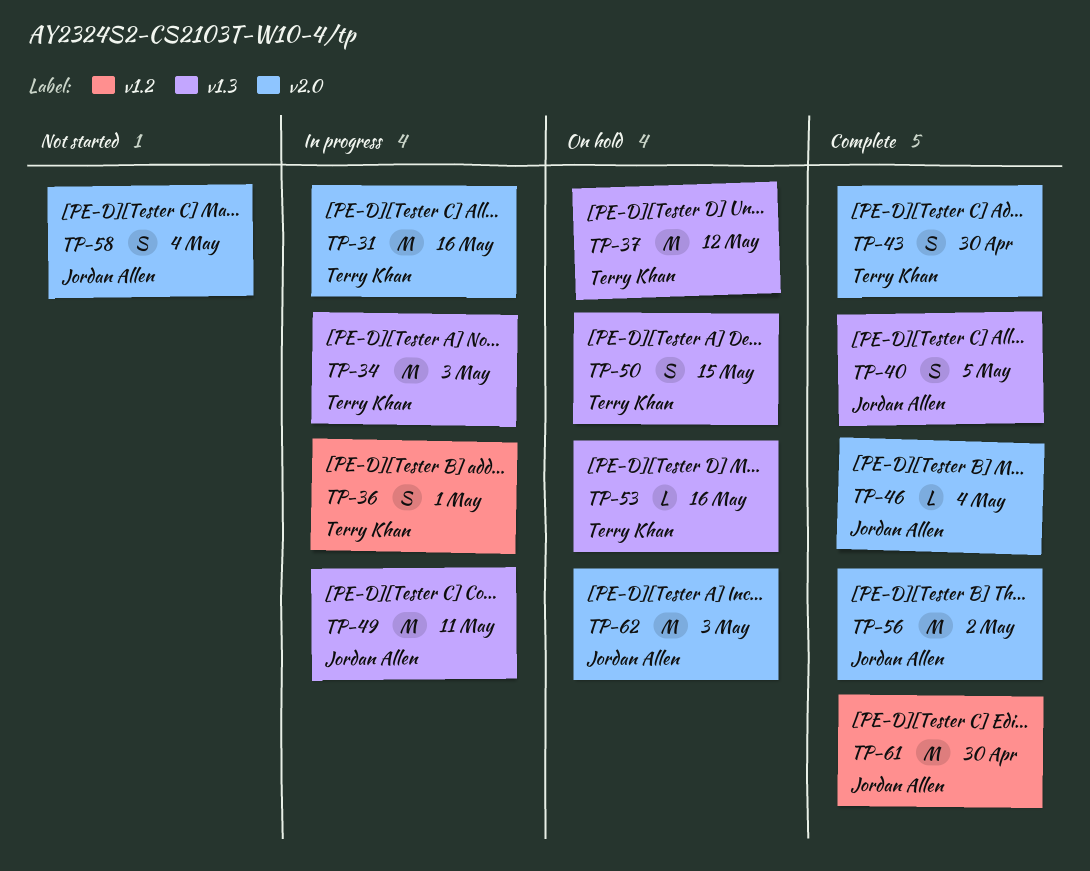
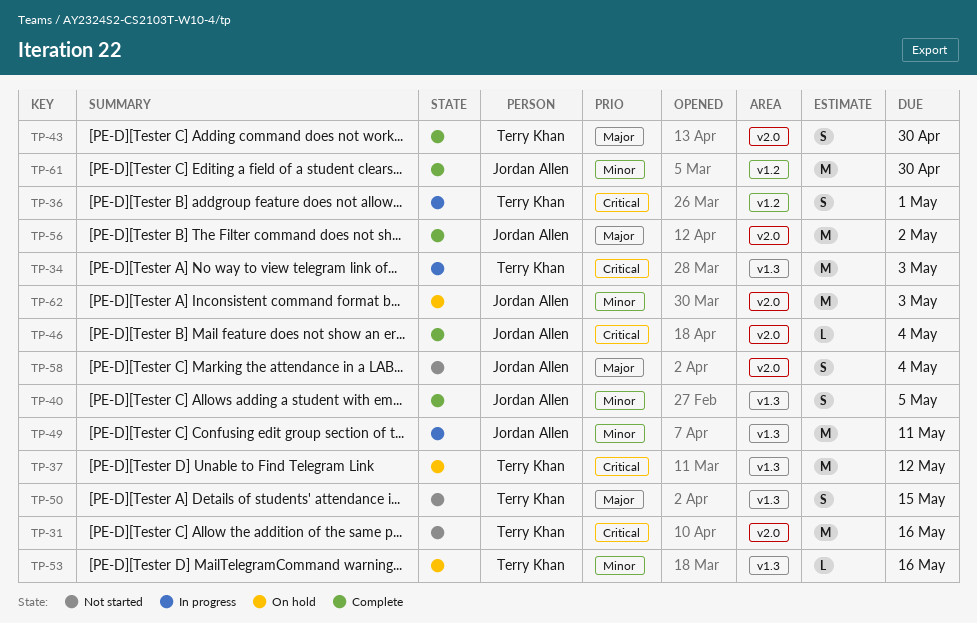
TP-31, status: In progress -> Not started
TP-50, status: On hold -> Not started

